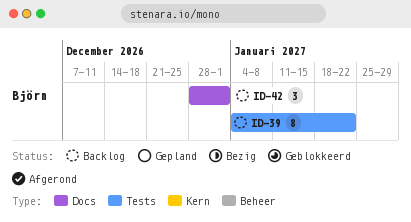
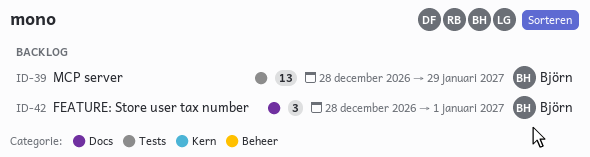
ID-39, estimate: 8 -> 13
ID-39, start: Jan 4 -> Dec 28
ID-39, due: Jan 22 -> Jan 29

